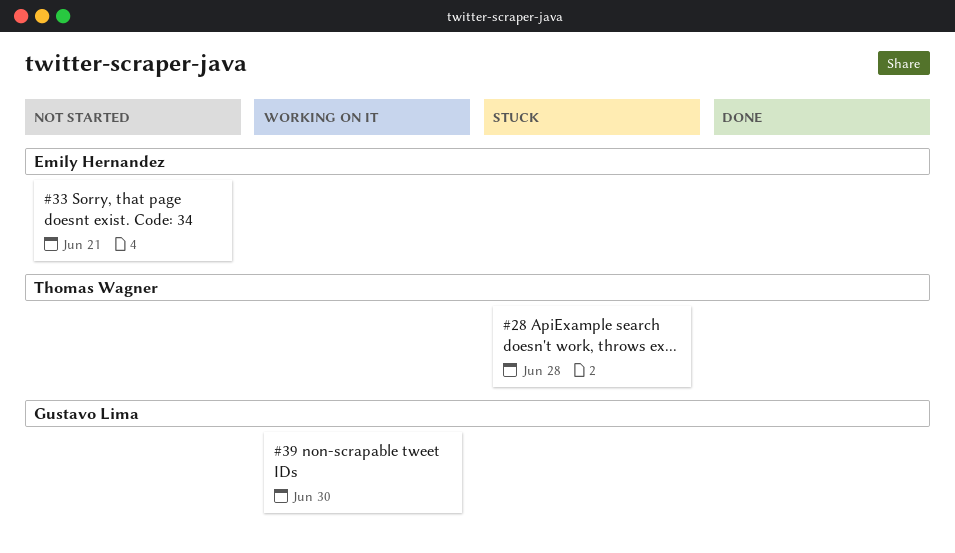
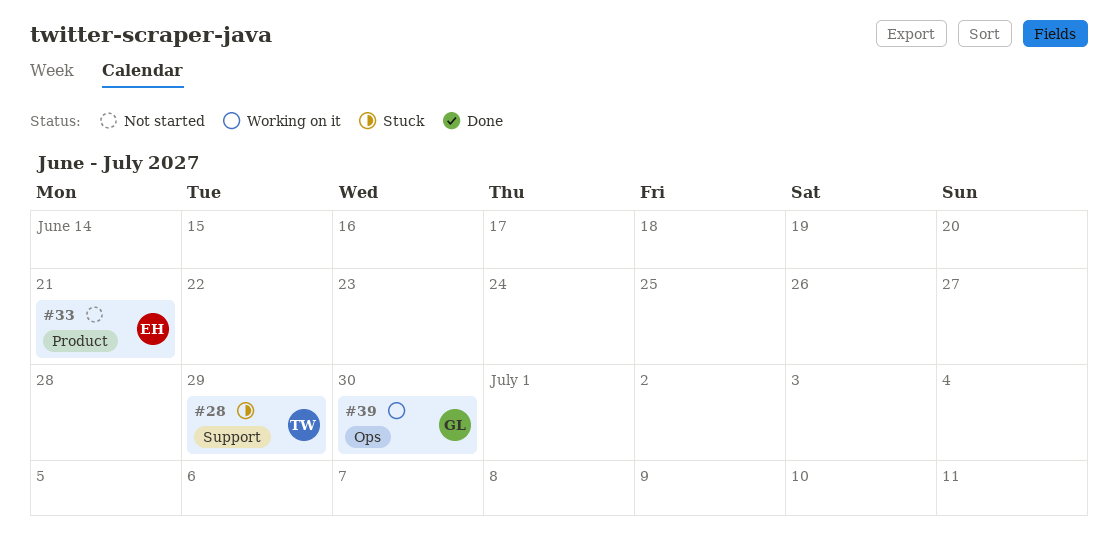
#28, due: Jun 28 -> Jun 29

